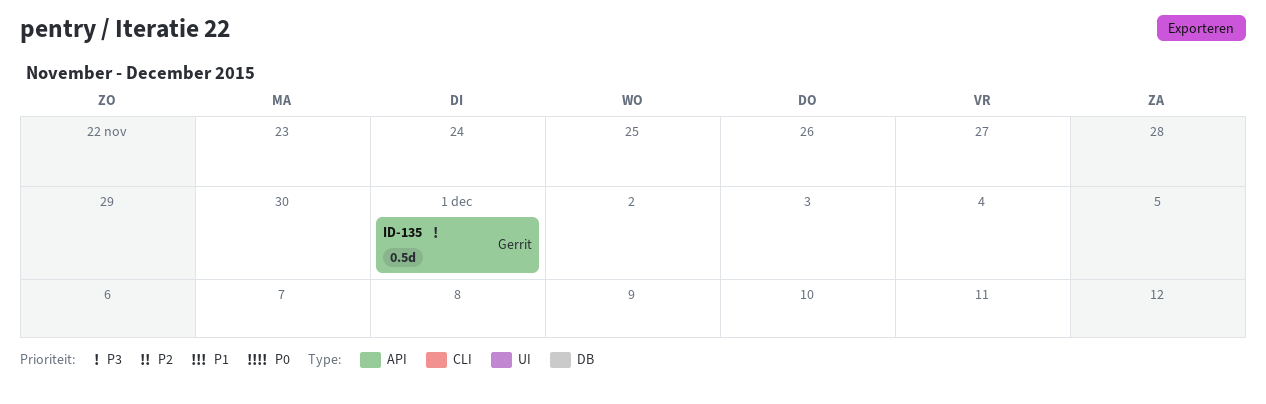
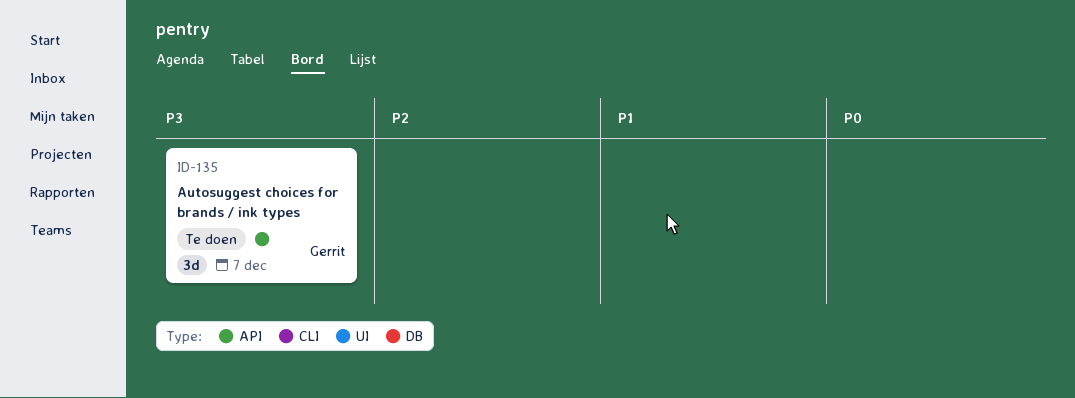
ID-135, estimate: 0.5d -> 3d
ID-135, due: Dec 1 -> Dec 7

